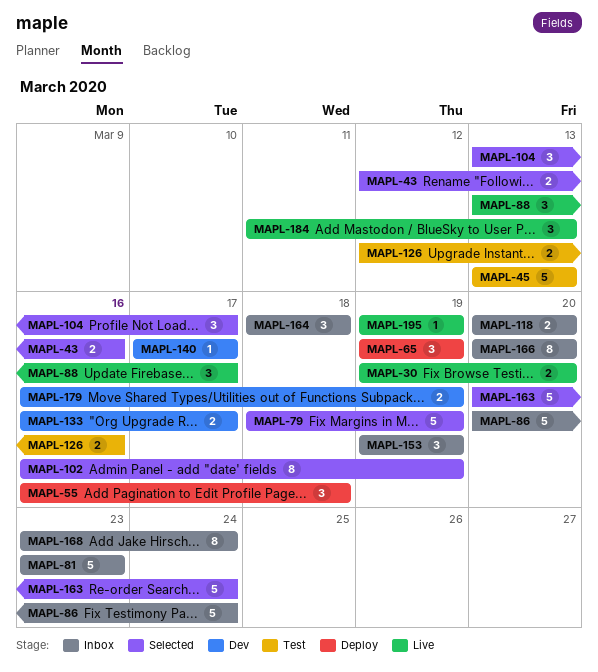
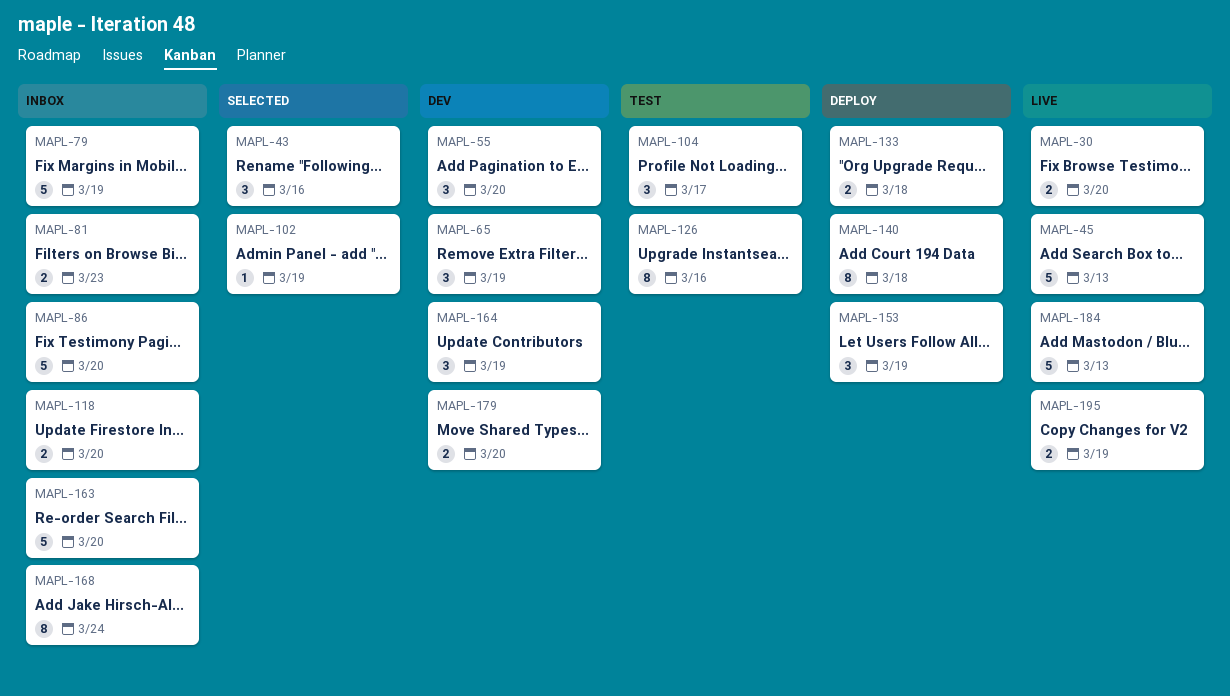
MAPL-43, estimate: 2 -> 3
MAPL-45, status: Test -> Live
MAPL-55, status: Deploy -> Dev
MAPL-55, due: Mar 18 -> Mar 20
MAPL-65, status: Deploy -> Dev
MAPL-79, status: Selected -> Inbox
MAPL-81, estimate: 5 -> 2
MAPL-86, due: Mar 24 -> Mar 20
MAPL-88: present -> none
MAPL-102, estimate: 8 -> 1
MAPL-104, status: Selected -> Test
MAPL-126, estimate: 2 -> 8
MAPL-133, status: Dev -> Deploy
MAPL-133, due: Mar 17 -> Mar 18
MAPL-140, status: Dev -> Deploy
MAPL-140, estimate: 1 -> 8
MAPL-140, due: Mar 17 -> Mar 18
MAPL-153, status: Inbox -> Deploy
MAPL-163, status: Selected -> Inbox
MAPL-163, due: Mar 24 -> Mar 20
MAPL-164, status: Inbox -> Dev
MAPL-164, due: Mar 18 -> Mar 19
MAPL-166: present -> none
MAPL-179, due: Mar 19 -> Mar 20
MAPL-184, estimate: 3 -> 5
MAPL-195, estimate: 1 -> 2

